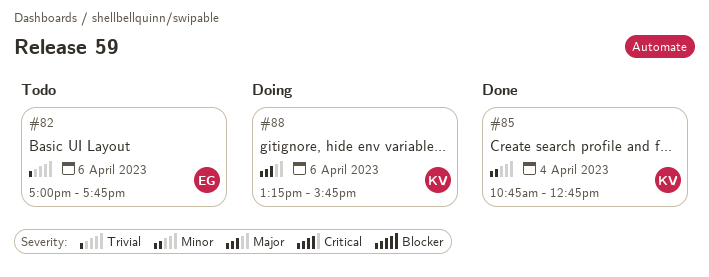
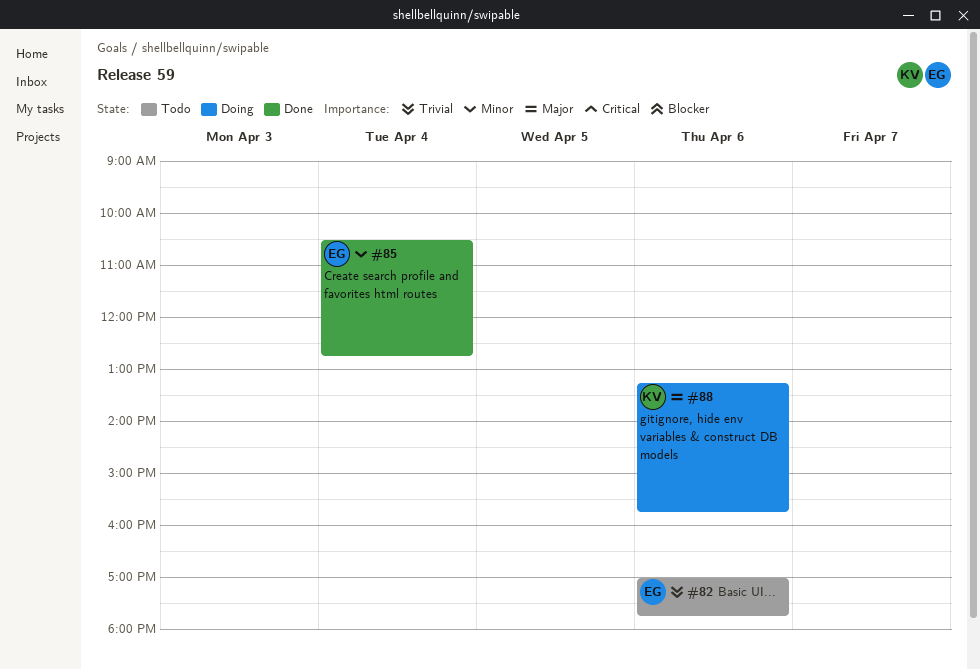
#85, owner: KV -> EG
#85, begins: 10:45 -> 10:30

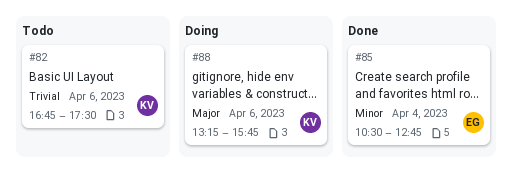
#82, owner: EG -> KV
#82, begins: 17:00 -> 16:45
#82, ends: 17:45 -> 17:30

